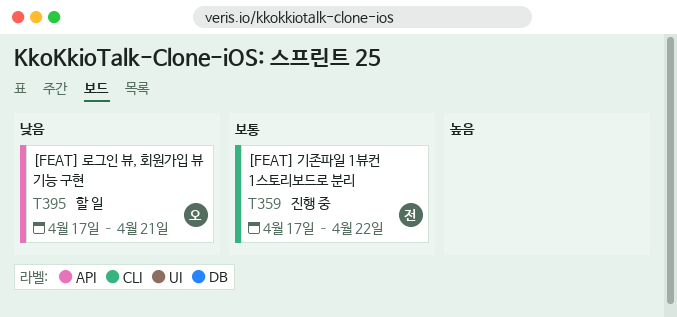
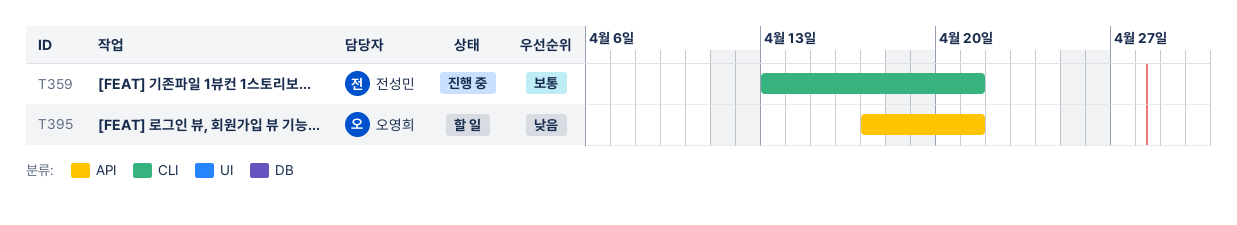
T359, start: Apr 17 -> Apr 13
T359, due: Apr 22 -> Apr 21

